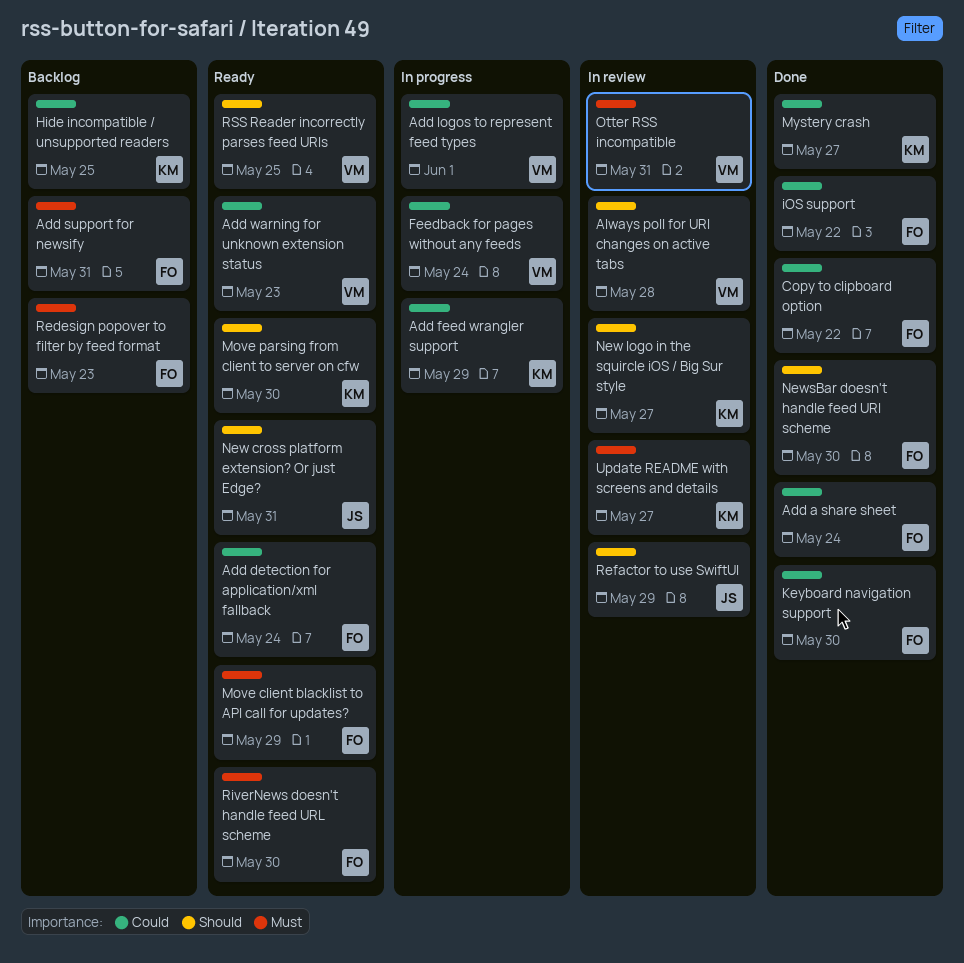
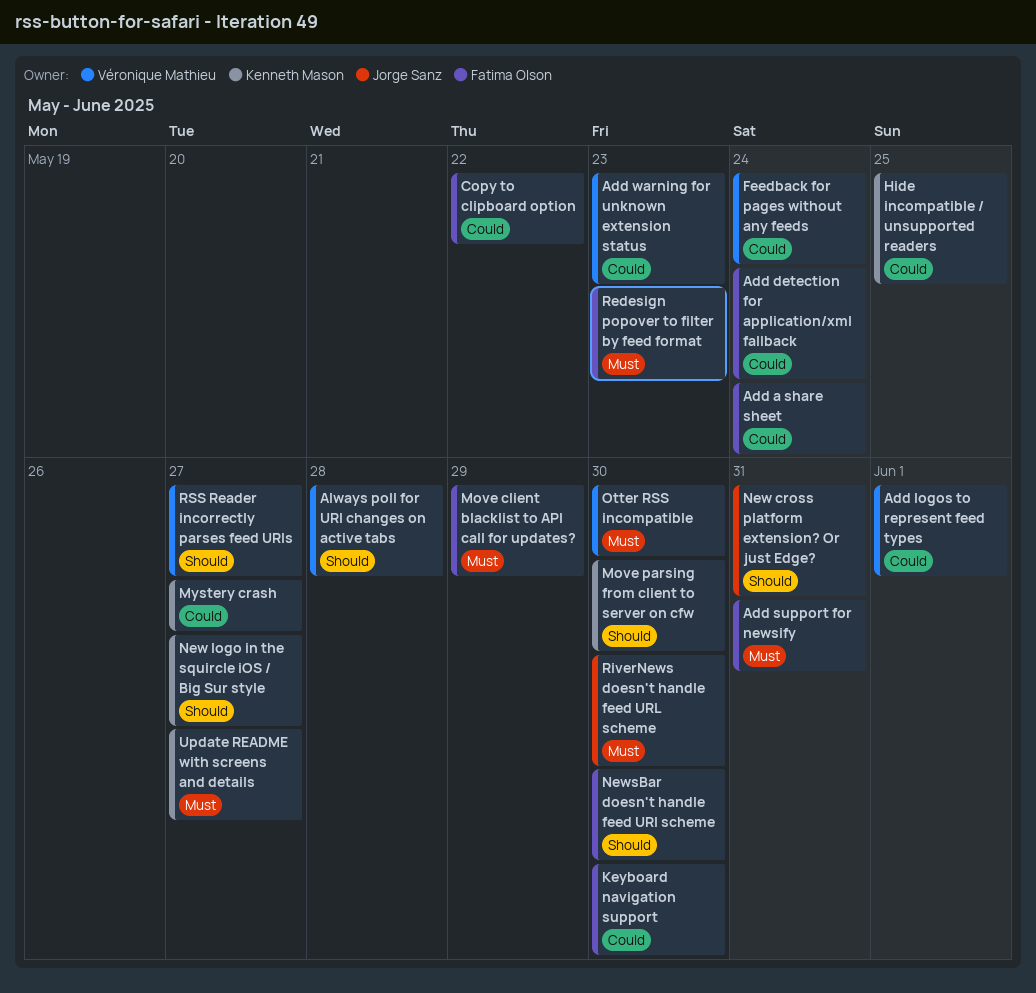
Add feed wrangler support: present -> none
iOS support: present -> none
Otter RSS incompatible, due: May 31 -> May 30
Refactor to use SwiftUI: present -> none
RiverNews doesn't handle feed URL scheme, owner: Fatima Olson -> Jorge Sanz
RSS Reader incorrectly parses feed URIs, due: May 25 -> May 27

